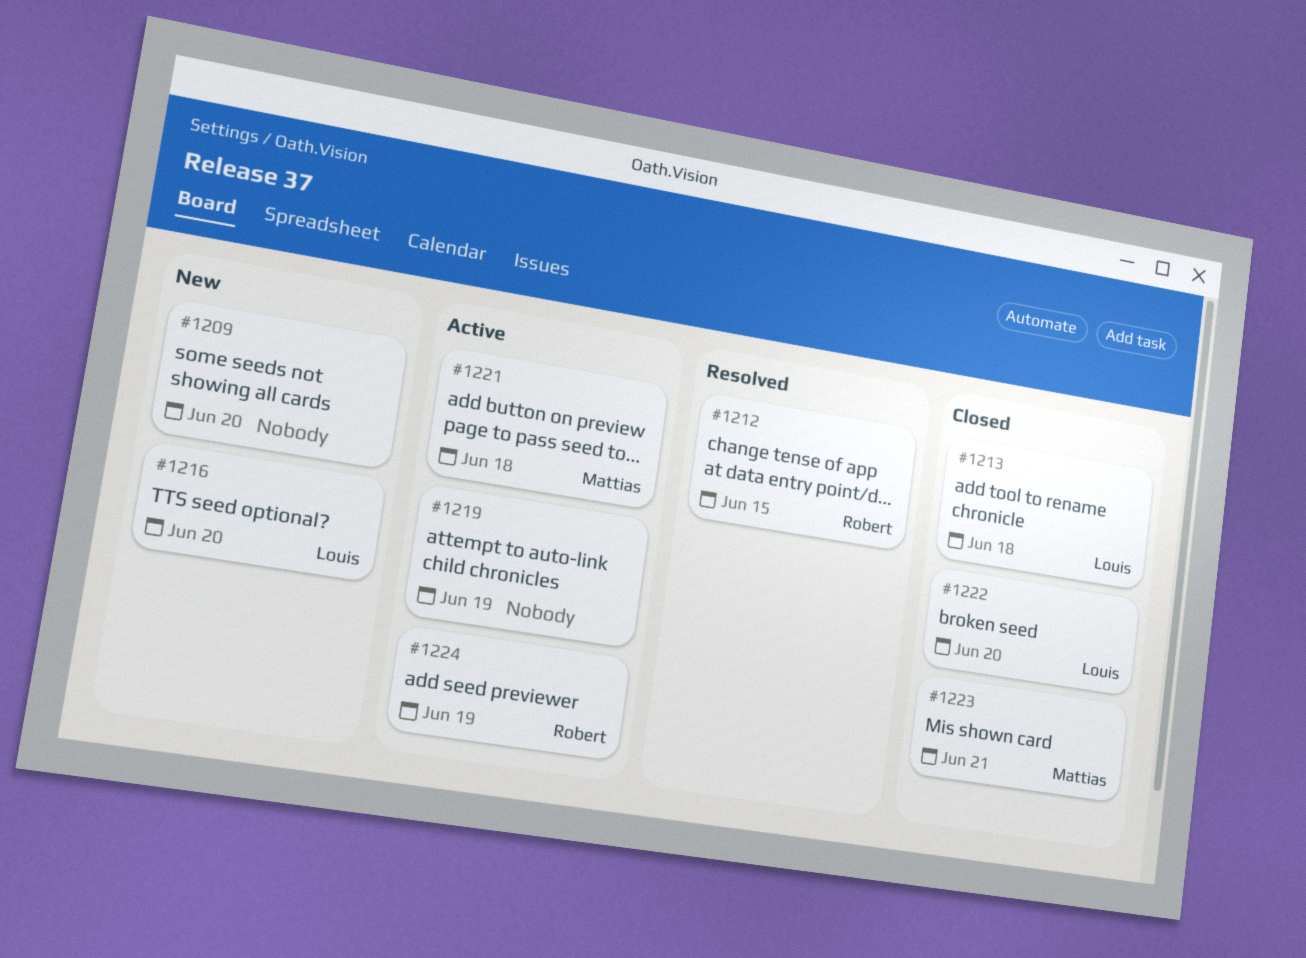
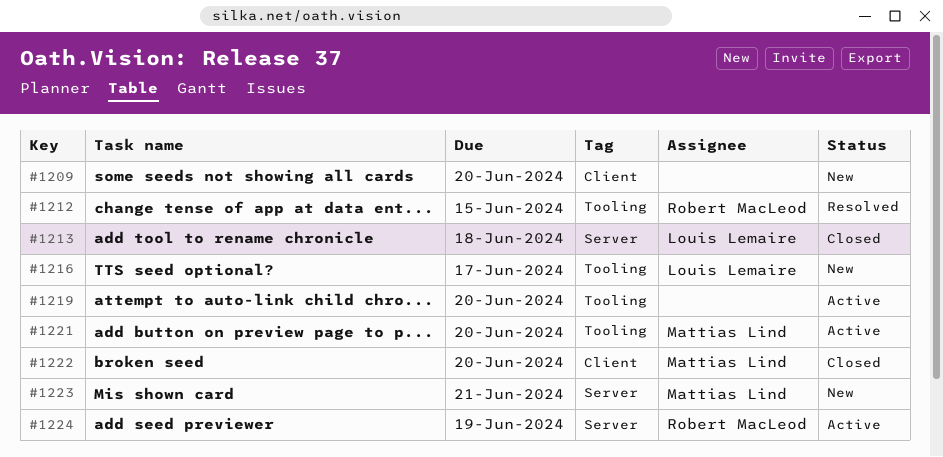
#1216, due: Jun 20 -> Jun 17
#1219, due: Jun 19 -> Jun 20
#1221, due: Jun 18 -> Jun 20
#1222, owner: Louis Lemaire -> Mattias Lind
#1223, status: Closed -> New

